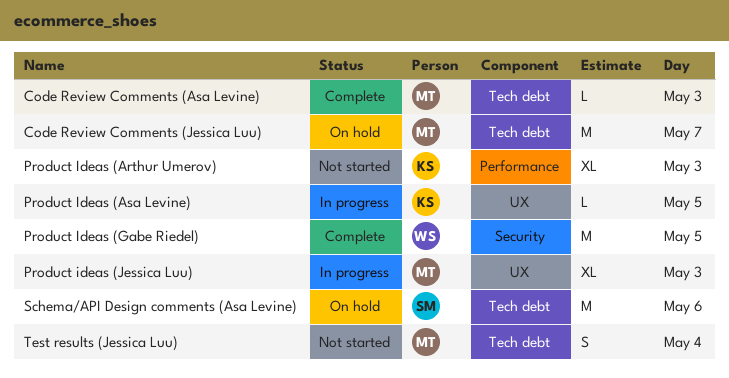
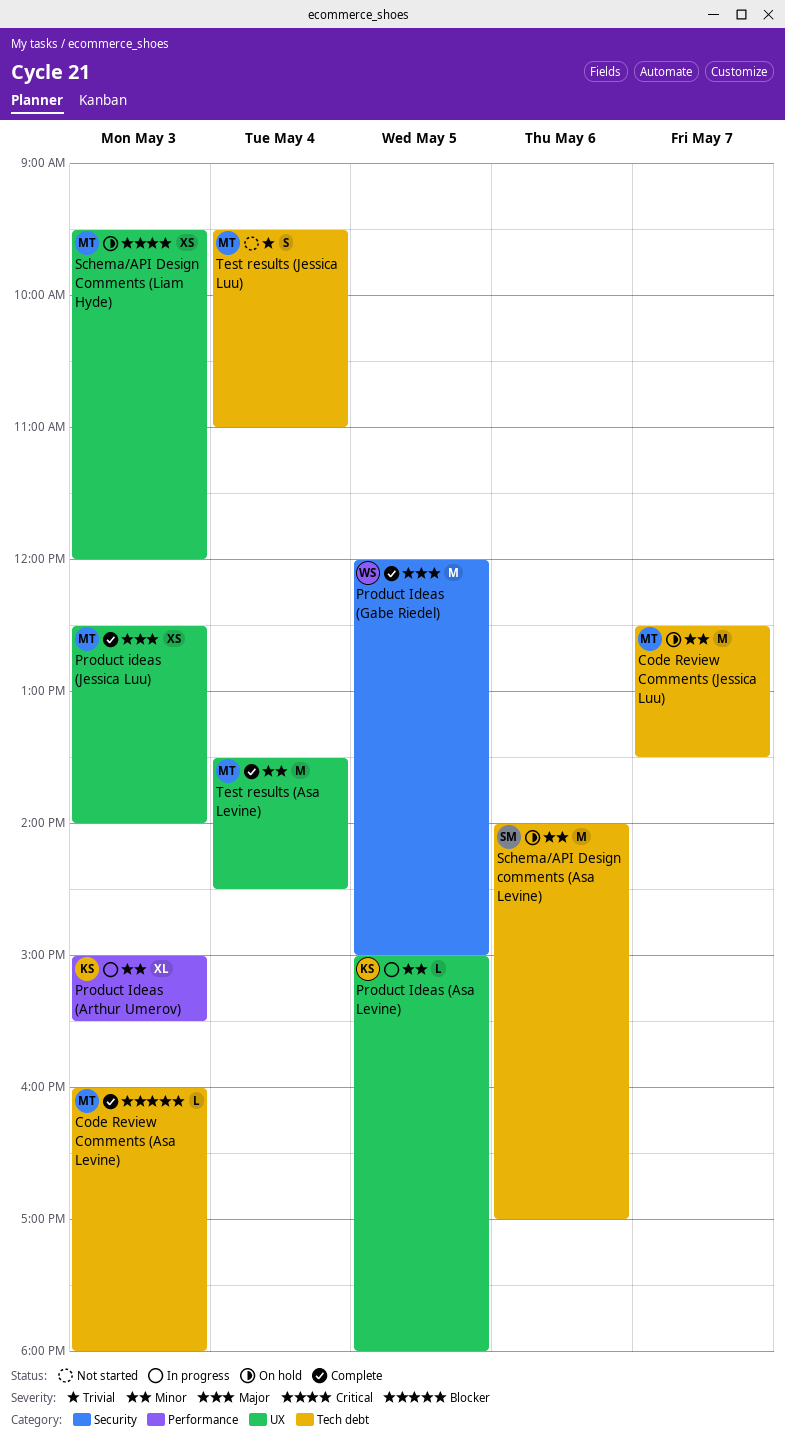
Product Ideas (Arthur Umerov), status: Not started -> In progress
Product ideas (Jessica Luu), status: In progress -> Complete
Product ideas (Jessica Luu), estimate: XL -> XS
Schema/API Design Comments (Liam Hyde): none -> present
Test results (Asa Levine): none -> present

